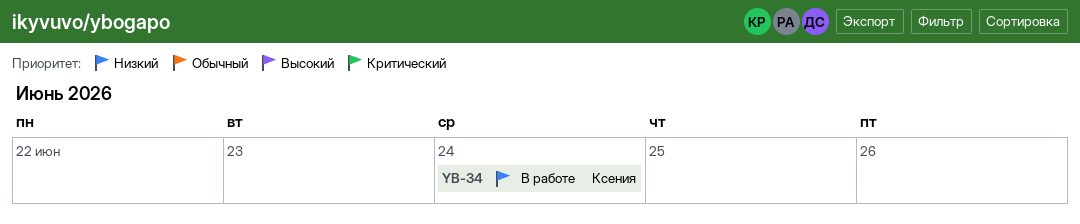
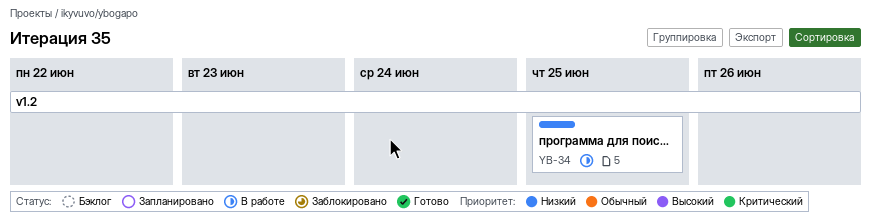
YB-34, due: Jun 24 -> Jun 25

